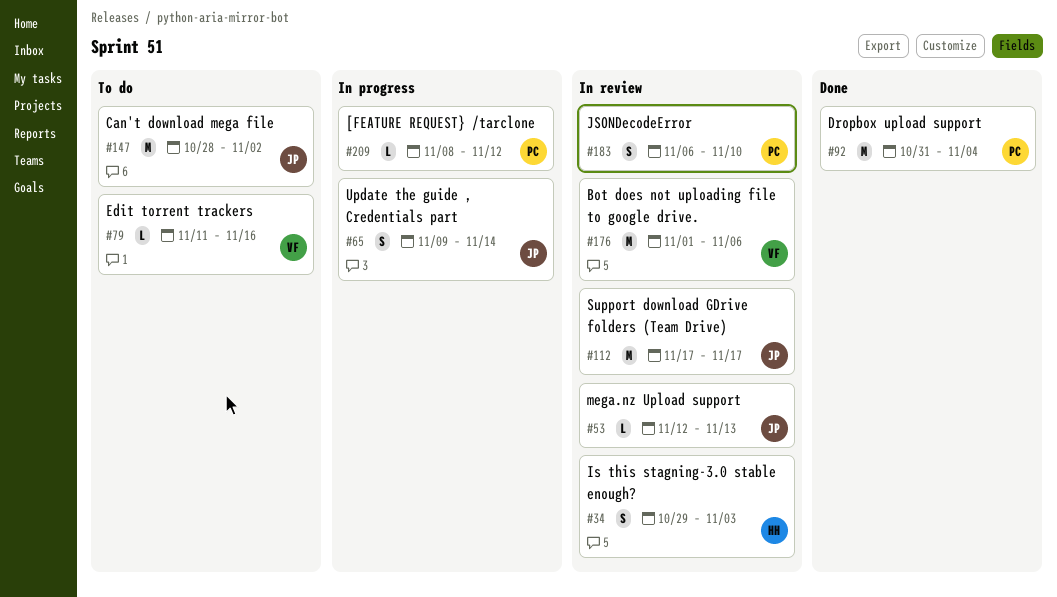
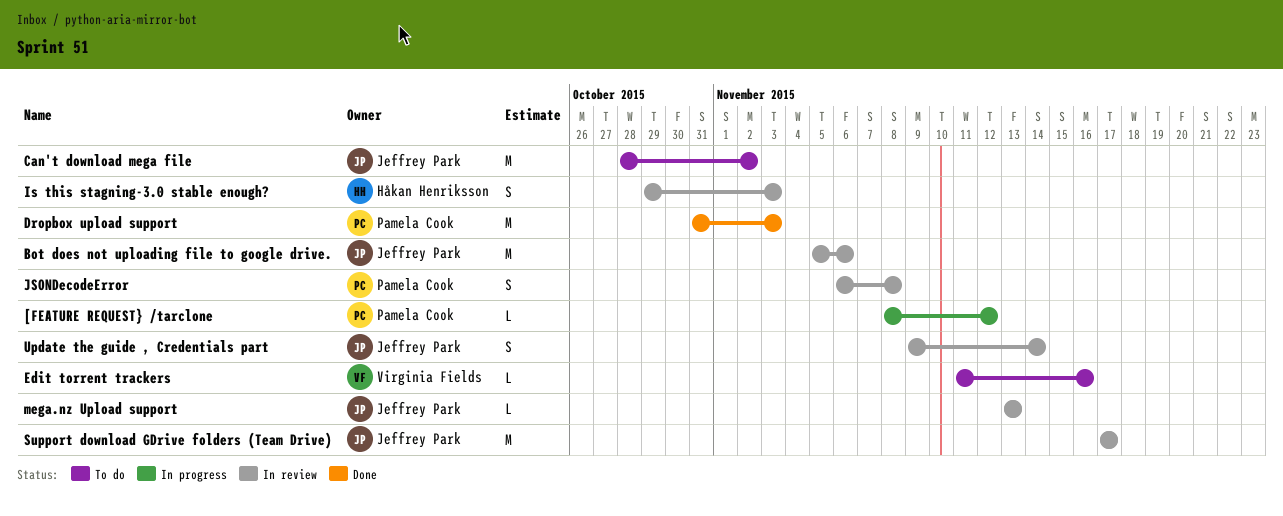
Bot does not uploading file to google drive., owner: Virginia Fields -> Jeffrey Park
Bot does not uploading file to google drive., start: Nov 1 -> Nov 5
Dropbox upload support, due: Nov 4 -> Nov 3
JSONDecodeError, due: Nov 10 -> Nov 8
mega.nz Upload support, start: Nov 12 -> Nov 13
Update the guide , Credentials part, status: In progress -> In review

